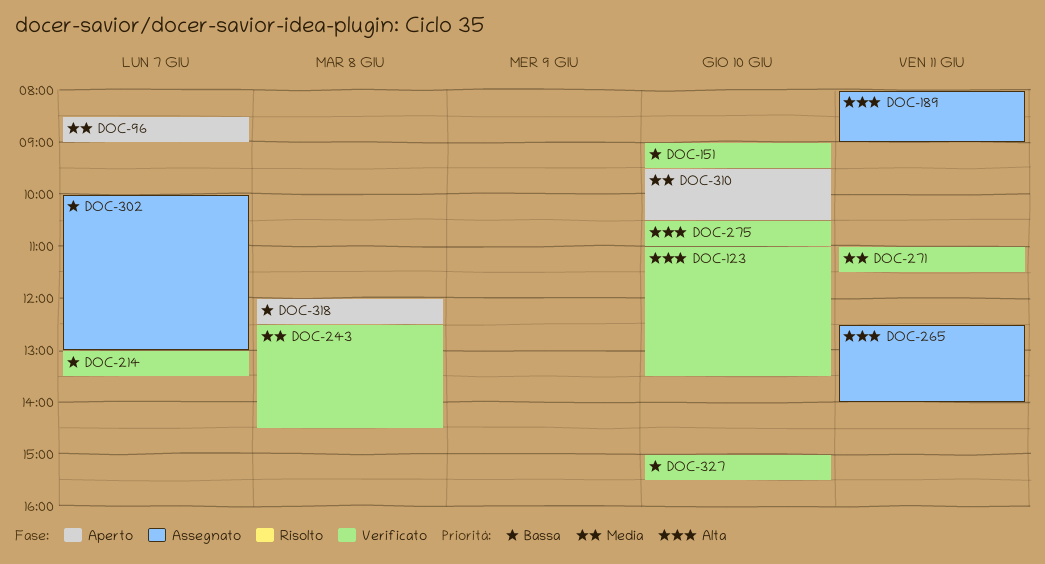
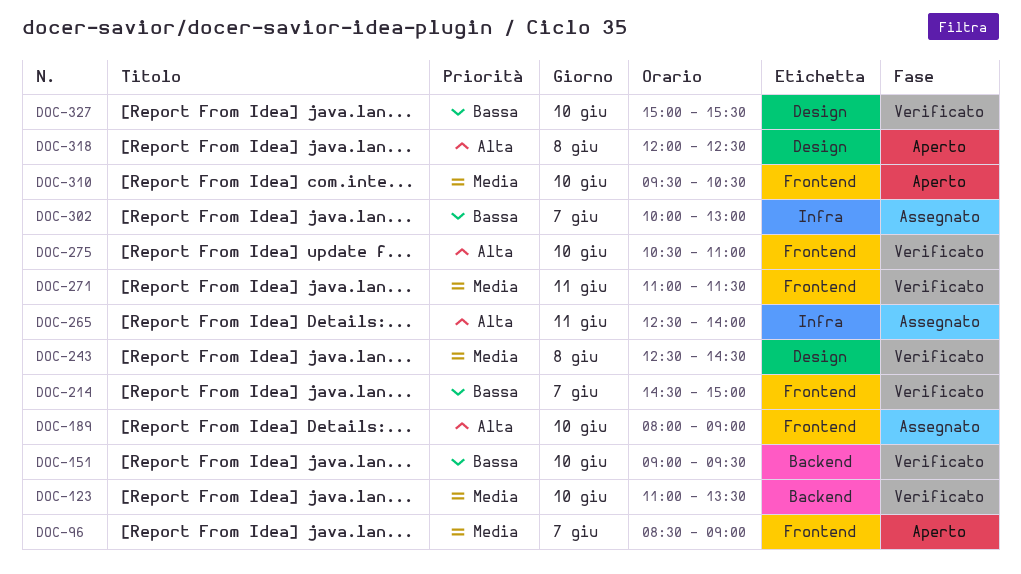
DOC-123, priority: Alta -> Media
DOC-189, day: Jun 11 -> Jun 10
DOC-214, begins: 13:00 -> 14:30
DOC-214, ends: 13:30 -> 15:00
DOC-318, priority: Bassa -> Alta

